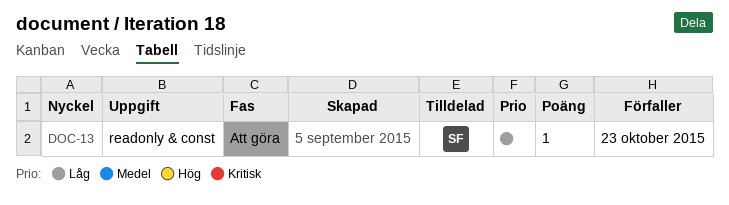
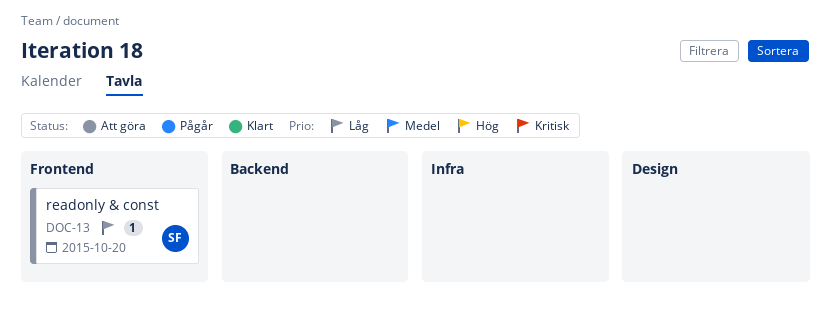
DOC-13, due: Oct 23 -> Oct 20

